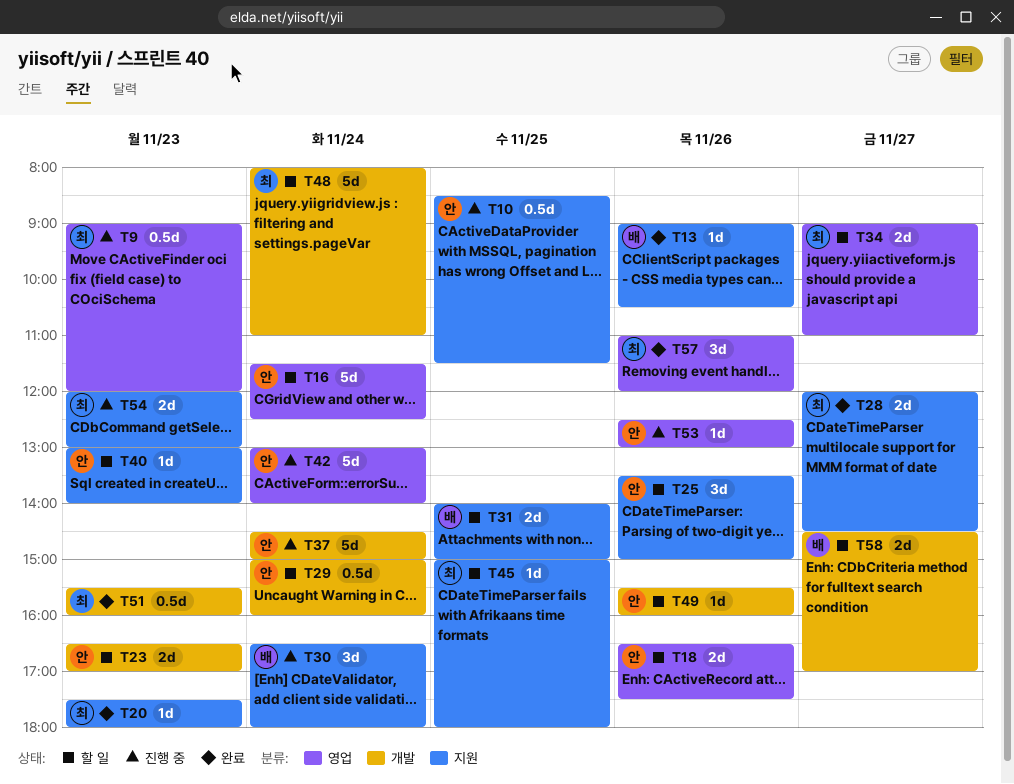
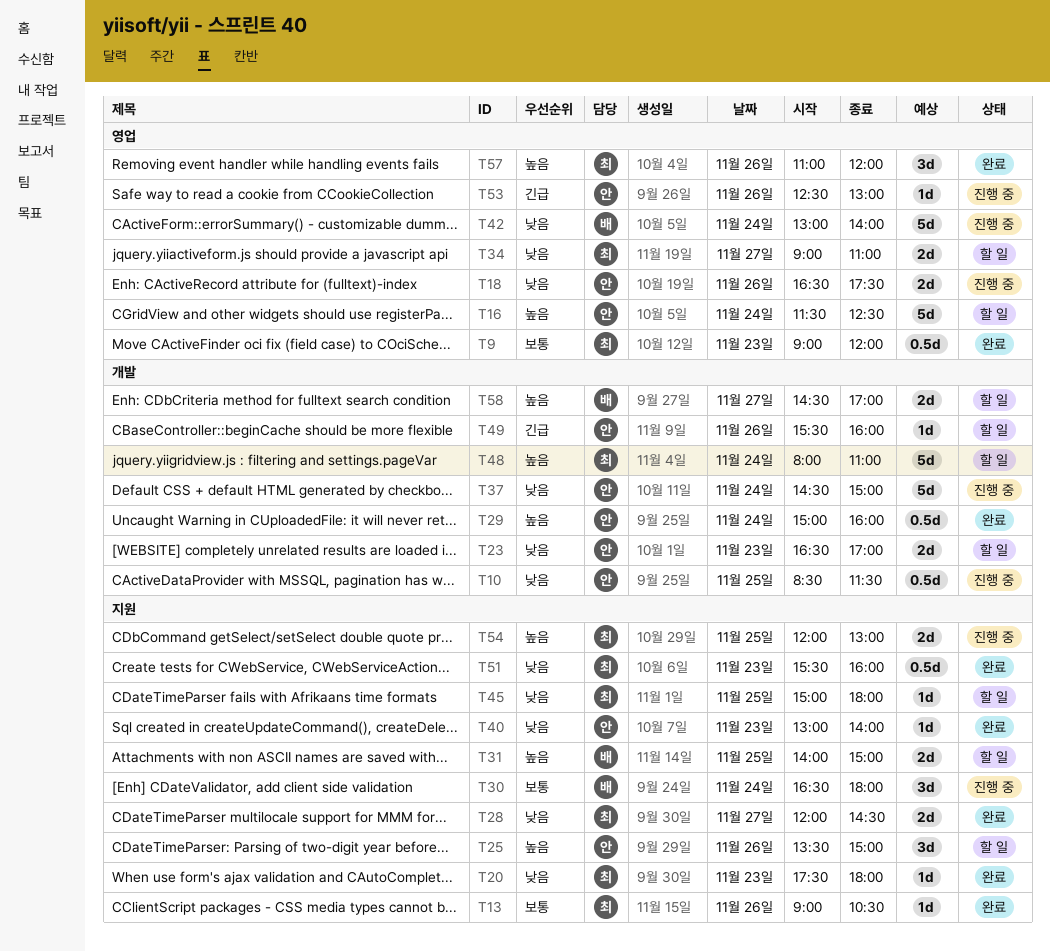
T9, status: 진행 중 -> 완료
T10, label: 지원 -> 개발
T13, owner: 배 -> 최
T18, status: 할 일 -> 진행 중
T29, status: 할 일 -> 완료
T40, status: 할 일 -> 완료
T42, owner: 안 -> 배
T51, label: 개발 -> 지원
T54, day: Nov 23 -> Nov 25

